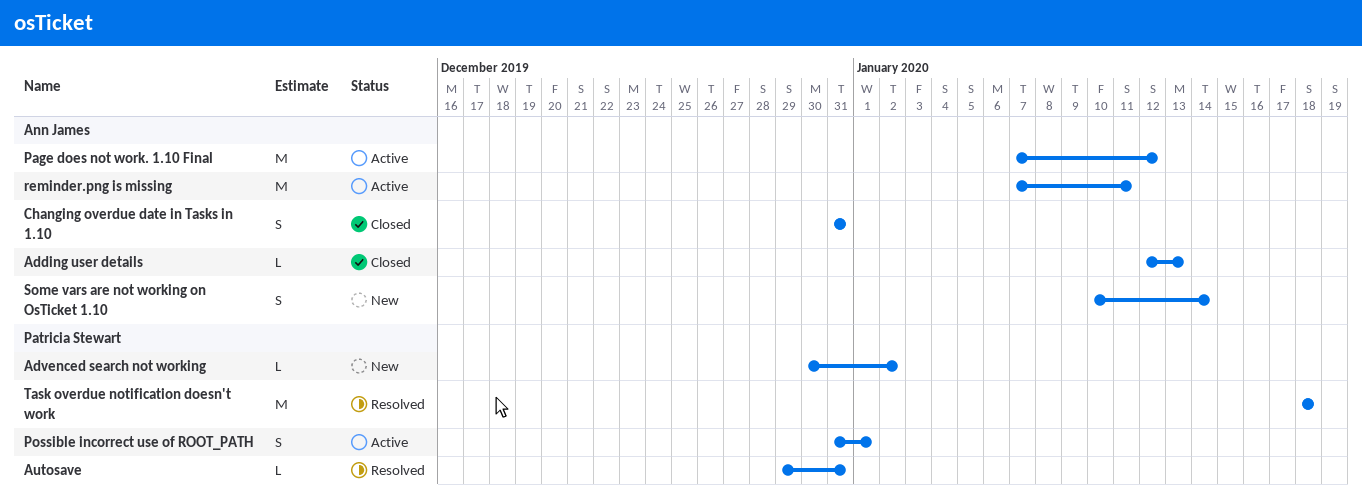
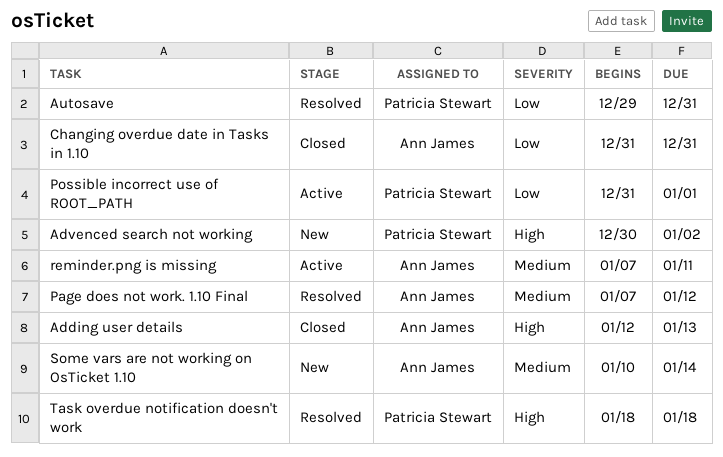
Page does not work. 1.10 Final, status: Active -> Resolved

